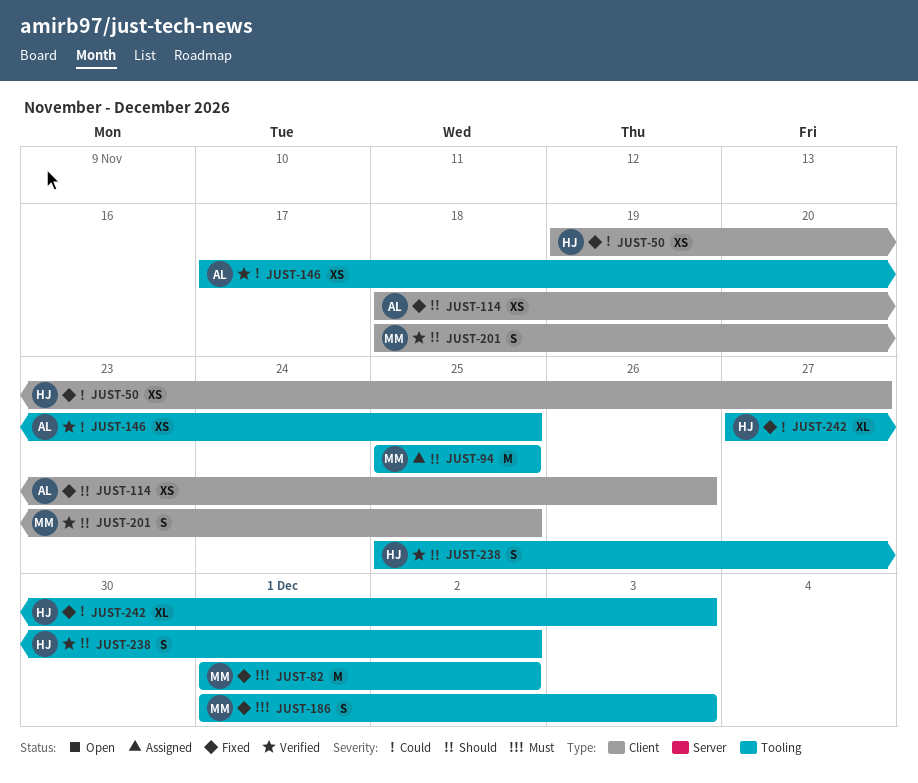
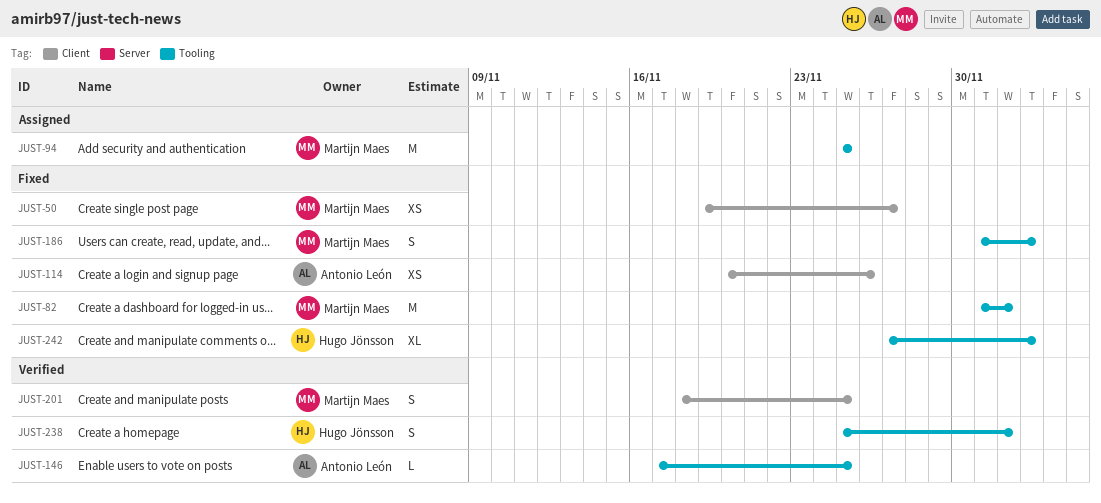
JUST-50, owner: Hugo Jönsson -> Martijn Maes
JUST-114, start: Nov 18 -> Nov 20
JUST-146, estimate: XS -> L

